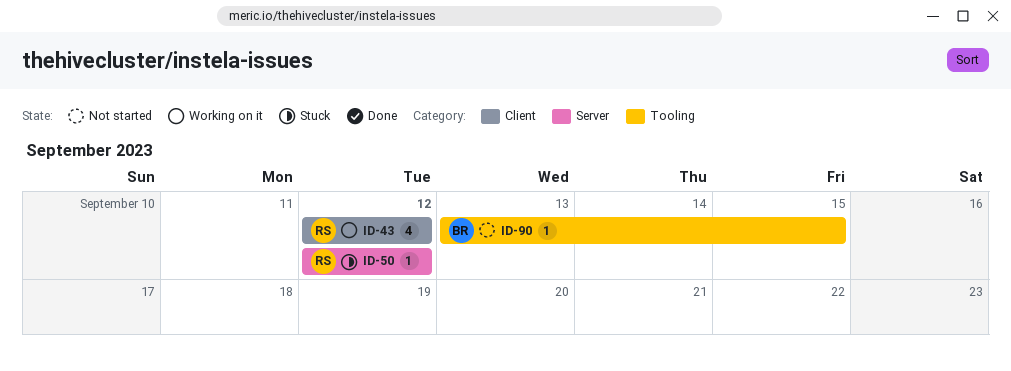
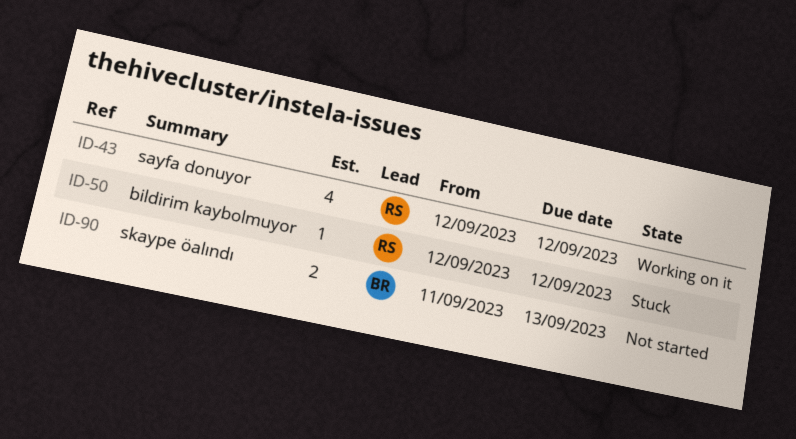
ID-90, estimate: 1 -> 2
ID-90, start: Sep 13 -> Sep 11
ID-90, due: Sep 15 -> Sep 13

